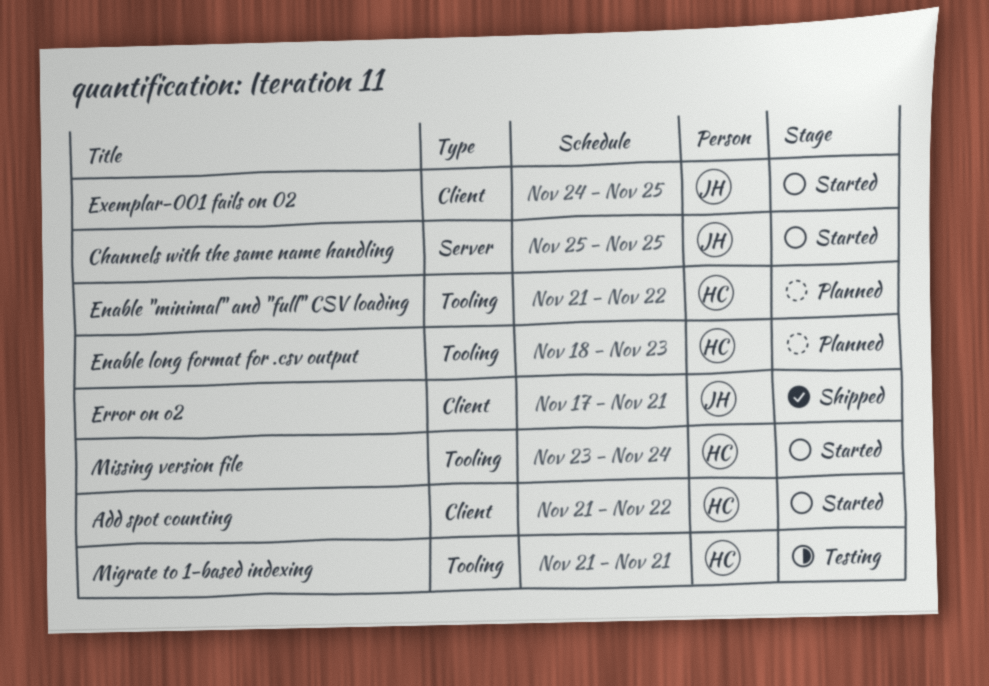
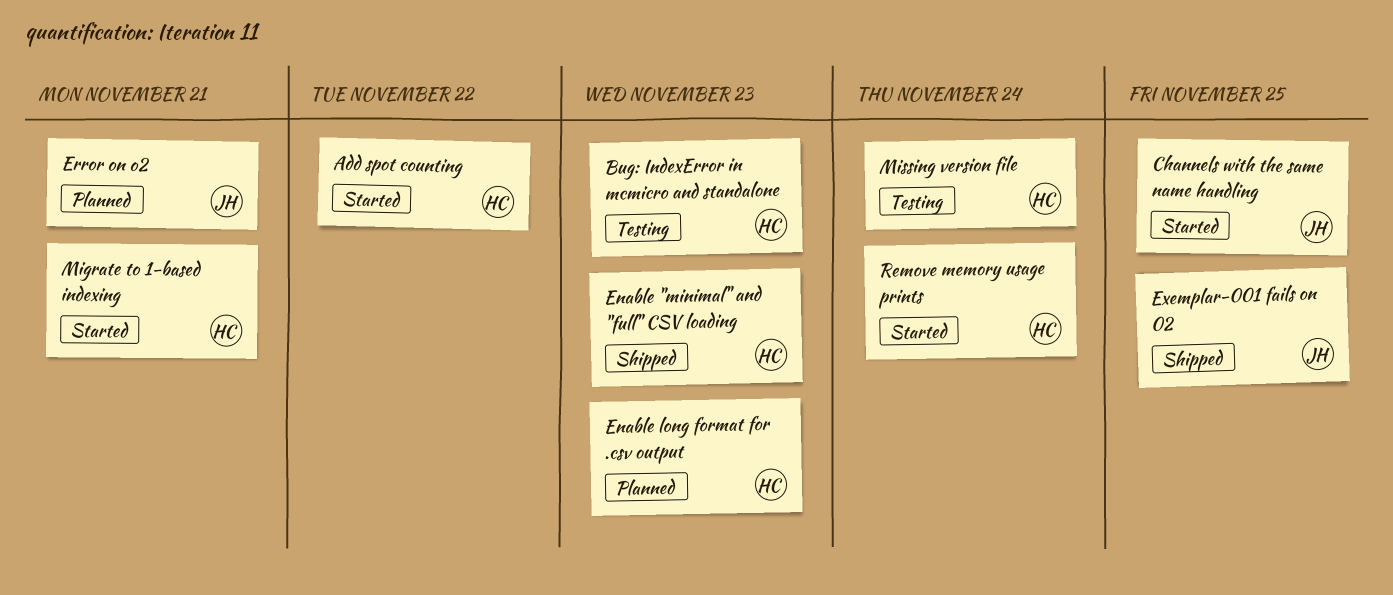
Bug: IndexError in mcmicro and standalone: none -> present
Enable "minimal" and "full" CSV loading, status: Planned -> Shipped
Enable "minimal" and "full" CSV loading, due: Nov 22 -> Nov 23
Error on o2, status: Shipped -> Planned
Exemplar-001 fails on 02, status: Started -> Shipped
Migrate to 1-based indexing, status: Testing -> Started
Missing version file, status: Started -> Testing
Remove memory usage prints: none -> present

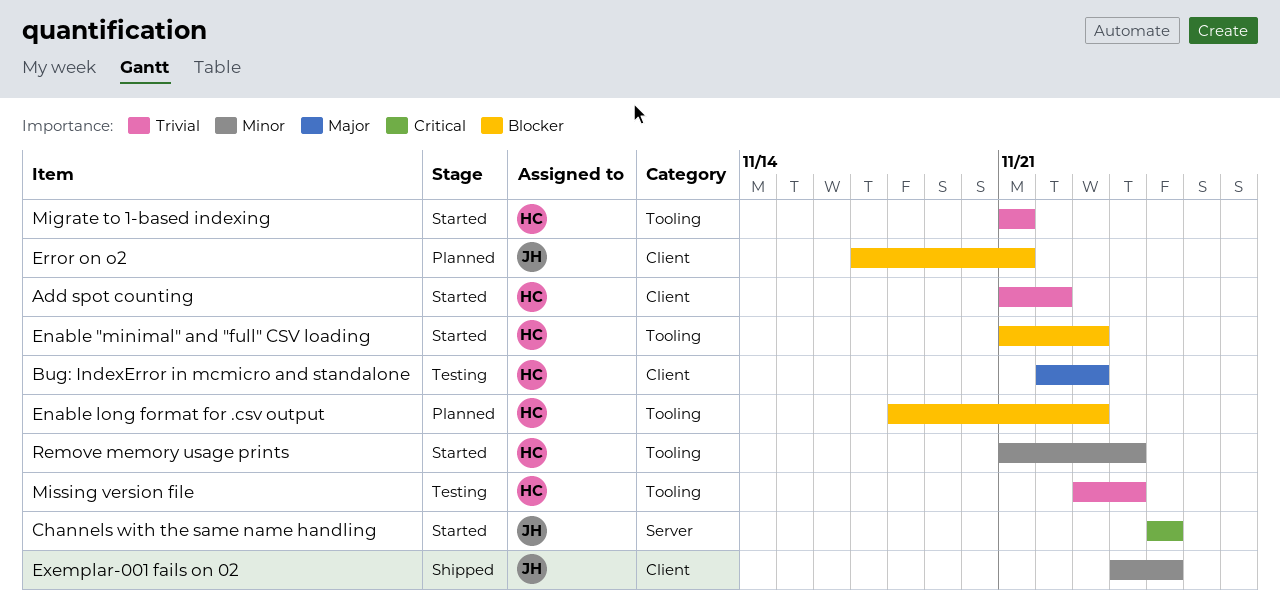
Enable "minimal" and "full" CSV loading, status: Shipped -> Started

